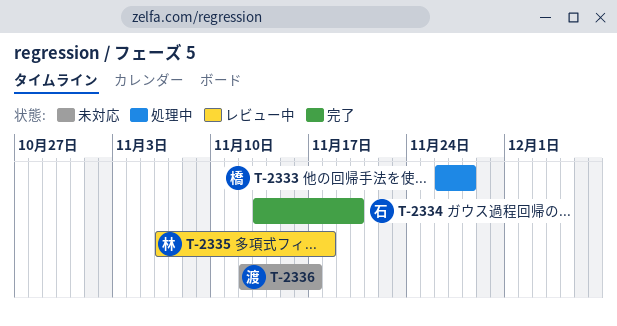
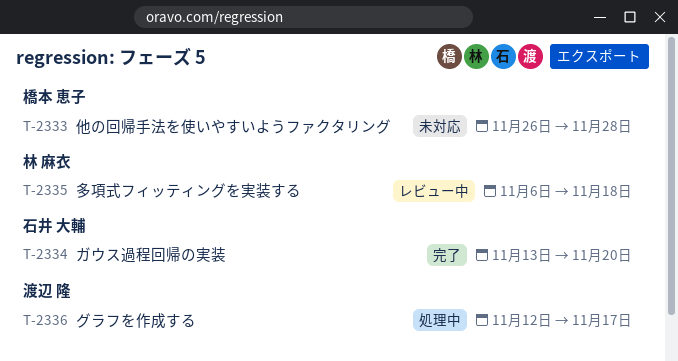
T-2333, status: 処理中 -> 未対応
T-2336, status: 未対応 -> 処理中

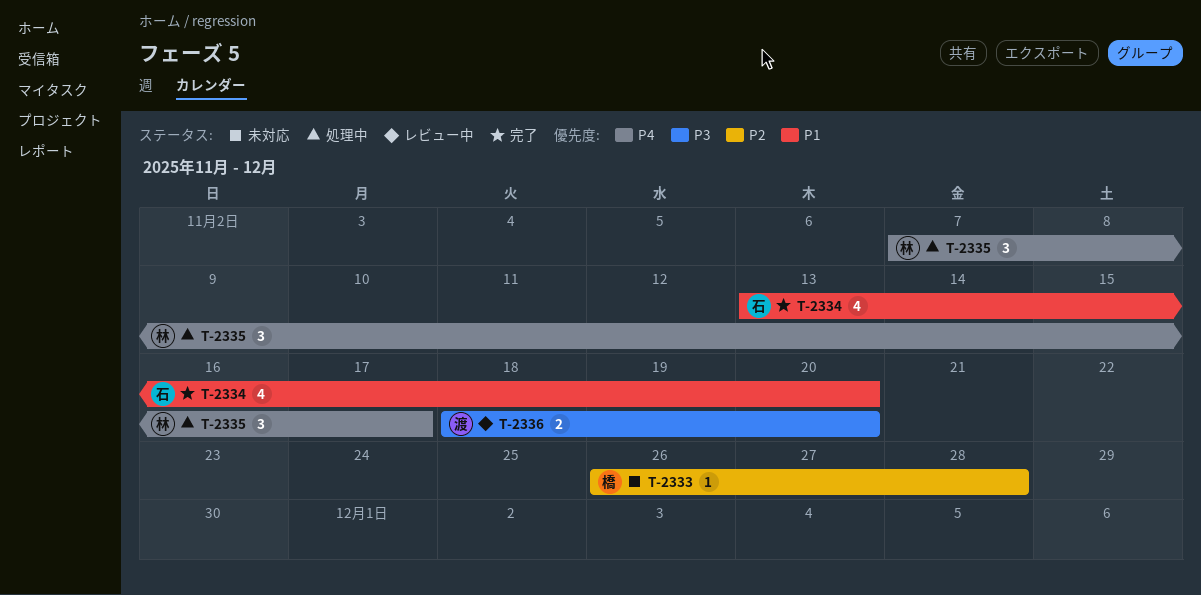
T-2335, status: レビュー中 -> 処理中
T-2335, start: Nov 6 -> Nov 7
T-2335, due: Nov 18 -> Nov 17
T-2336, status: 処理中 -> レビュー中
T-2336, start: Nov 12 -> Nov 18
T-2336, due: Nov 17 -> Nov 20

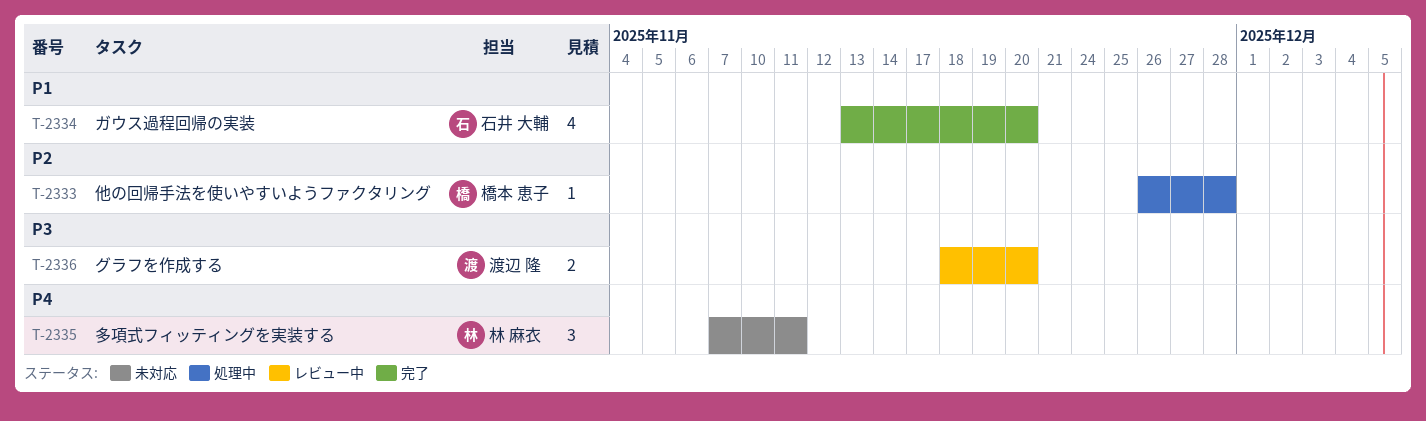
T-2333, status: 未対応 -> 処理中
T-2335, status: 処理中 -> 未対応
T-2335, due: Nov 17 -> Nov 11

